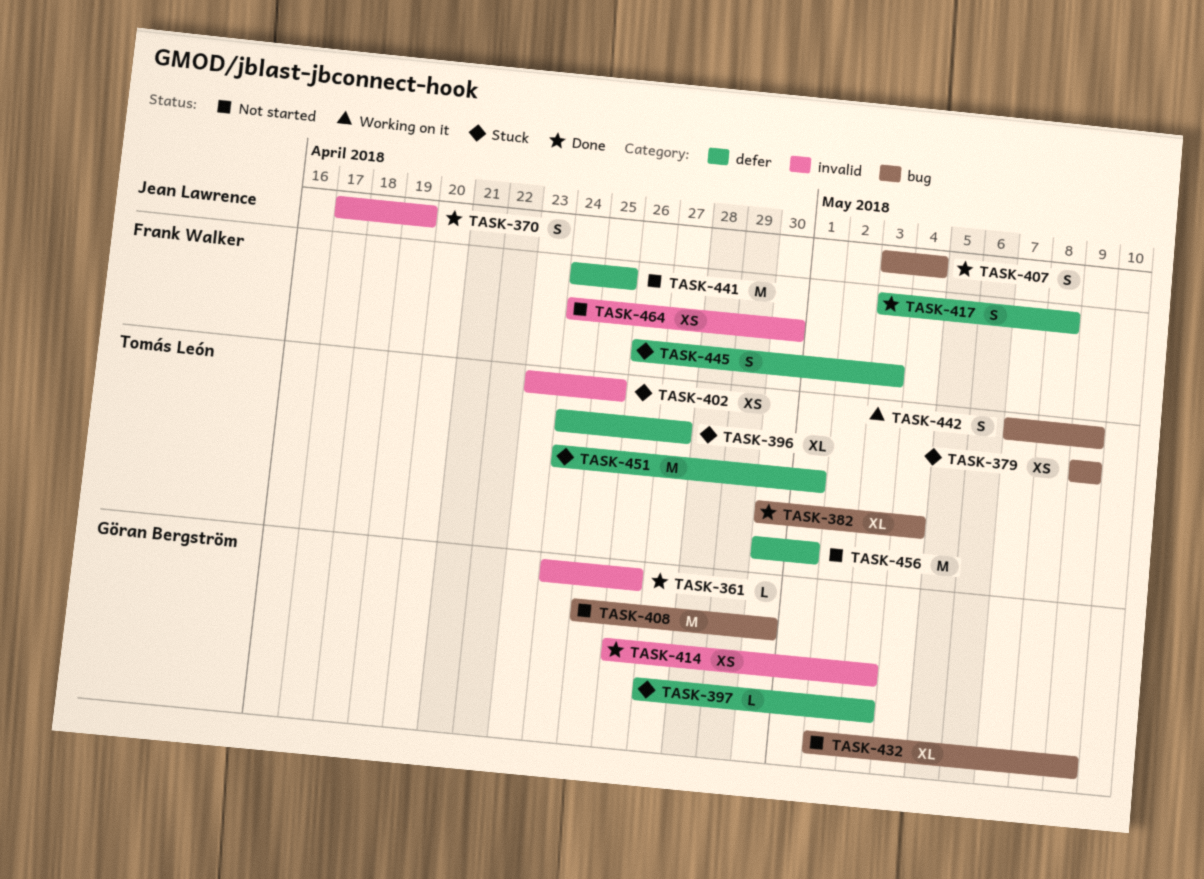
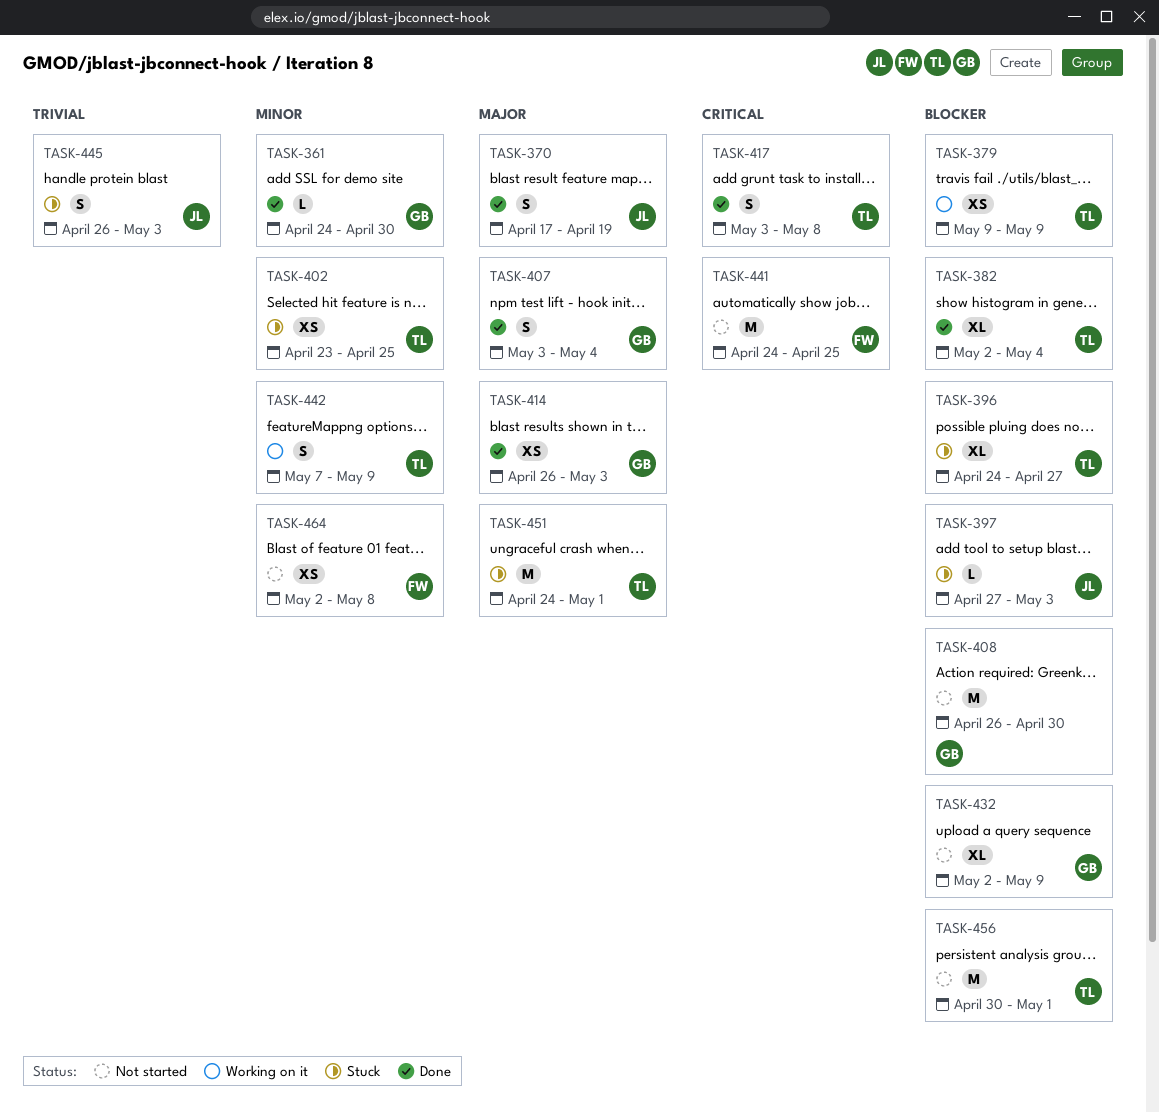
TASK-361, due: Apr 26 -> Apr 30
TASK-379, status: Stuck -> Working on it
TASK-382, start: Apr 30 -> May 2
TASK-397, owner: Göran Bergström -> Jean Lawrence
TASK-407, owner: Jean Lawrence -> Göran Bergström
TASK-408, start: Apr 25 -> Apr 26
TASK-417, owner: Frank Walker -> Tomás León
TASK-445, owner: Frank Walker -> Jean Lawrence
TASK-464, start: Apr 24 -> May 2
TASK-464, due: Apr 30 -> May 8

